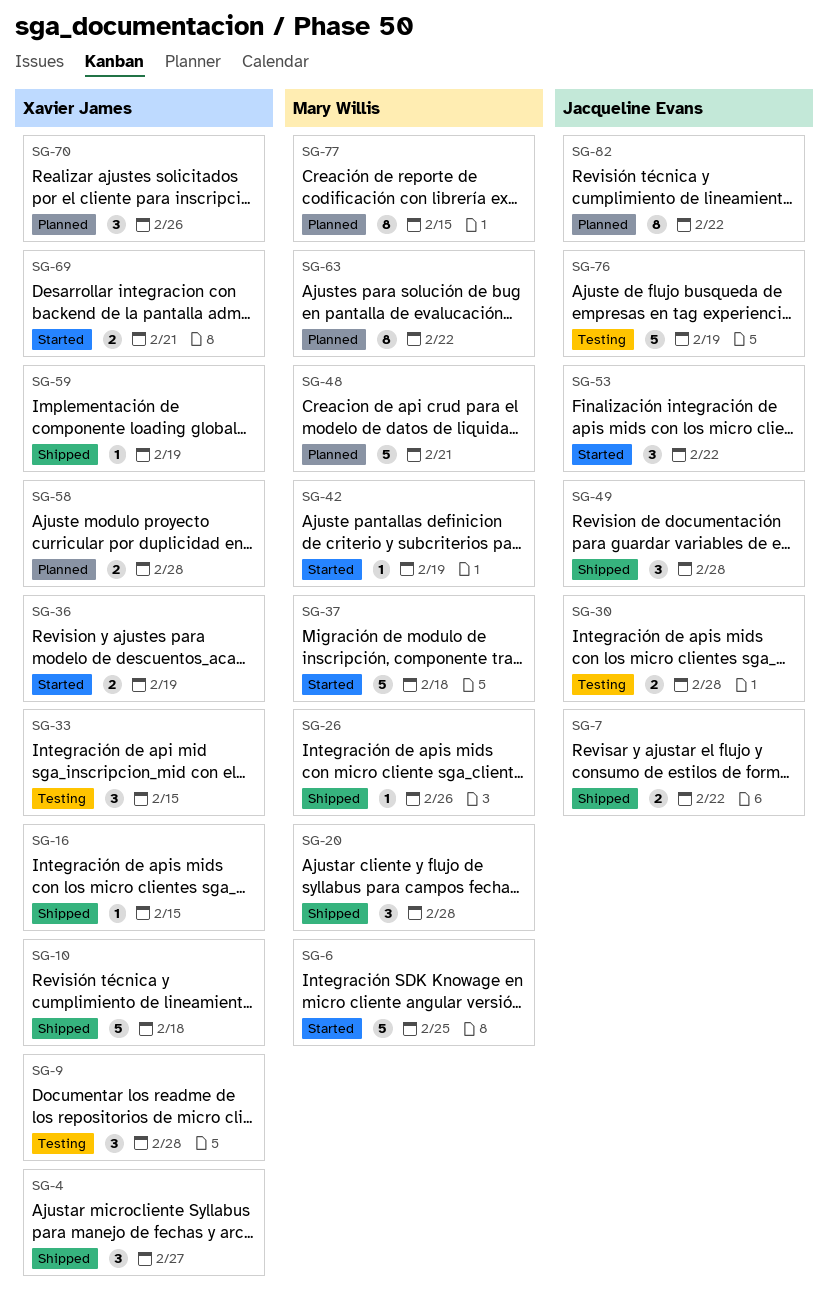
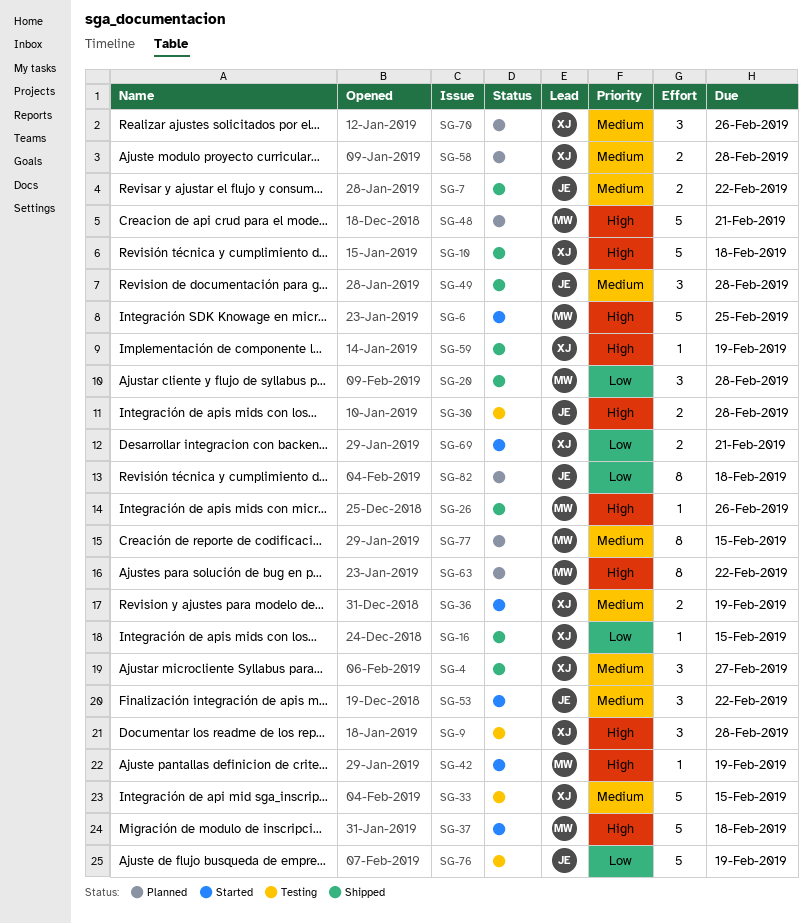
SG-33, estimate: 3 -> 5
SG-82, due: Feb 22 -> Feb 18

